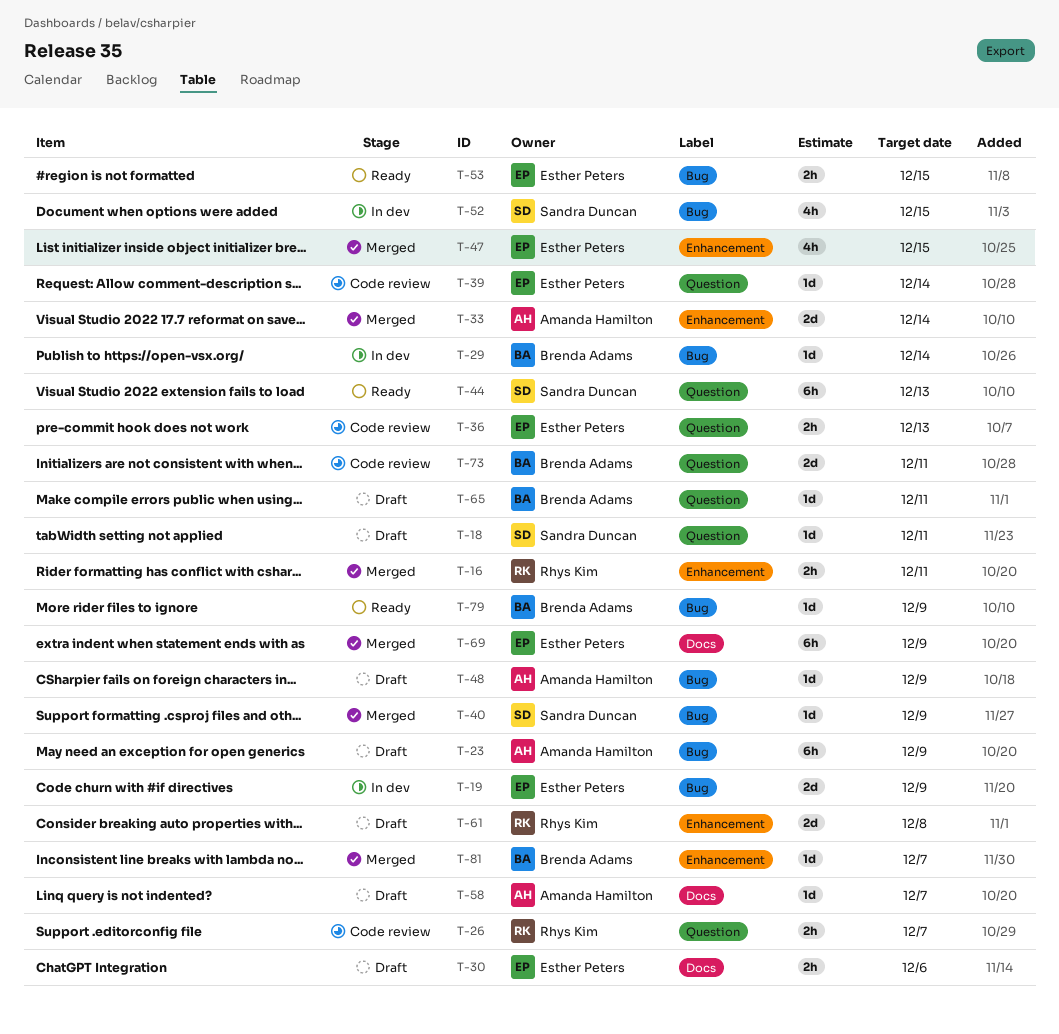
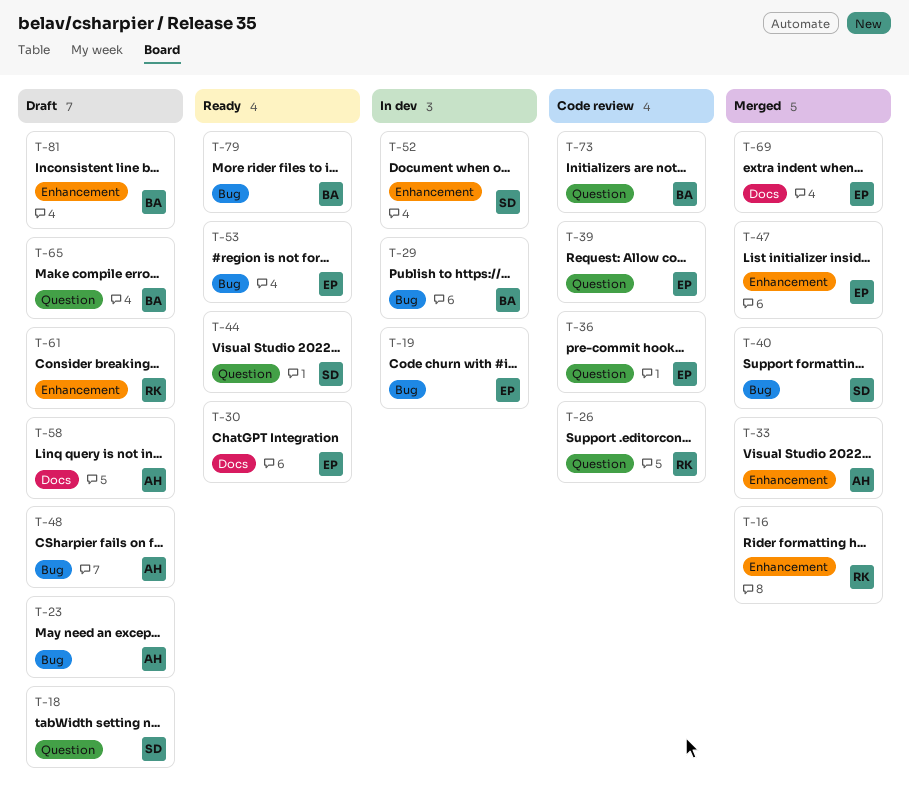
T-30, status: Draft -> Ready
T-52, label: Bug -> Enhancement
T-81, status: Merged -> Draft

